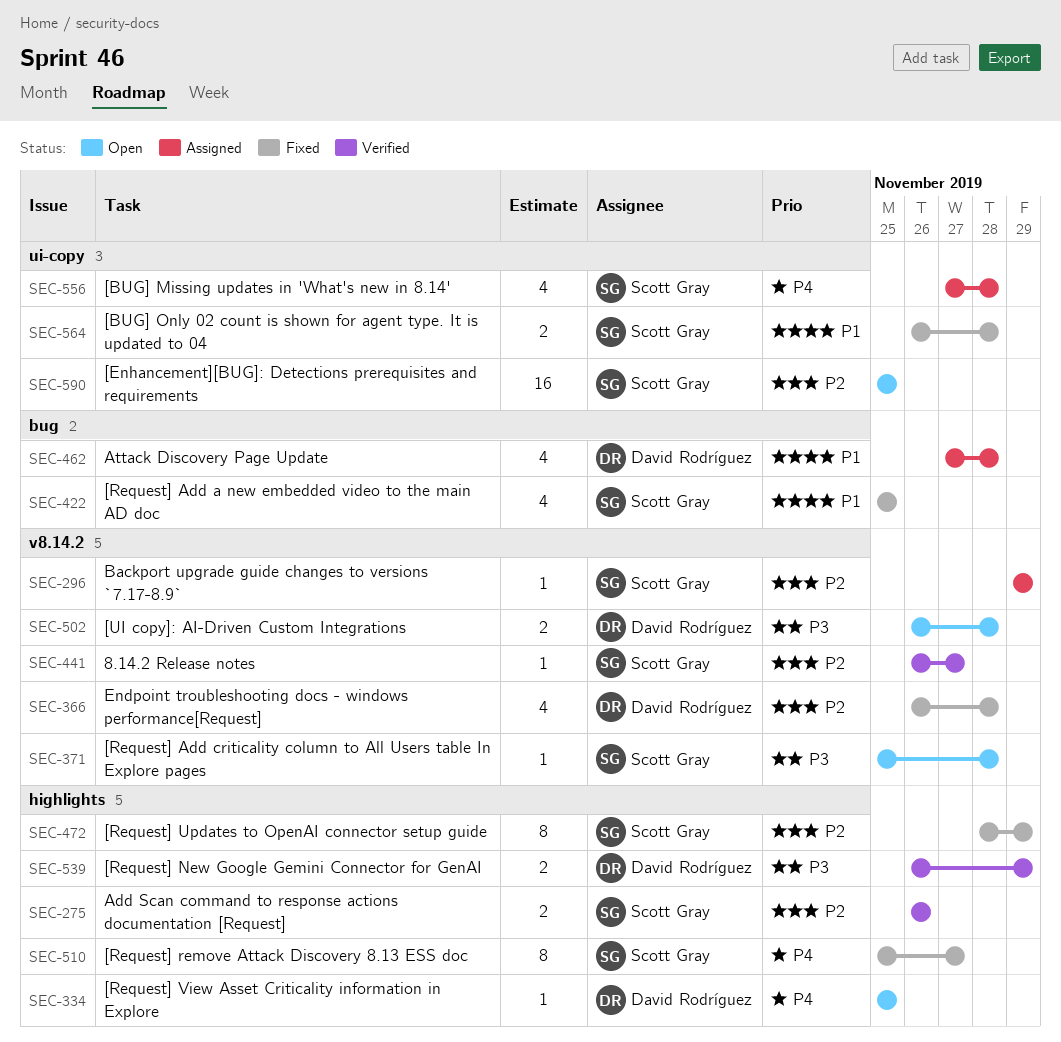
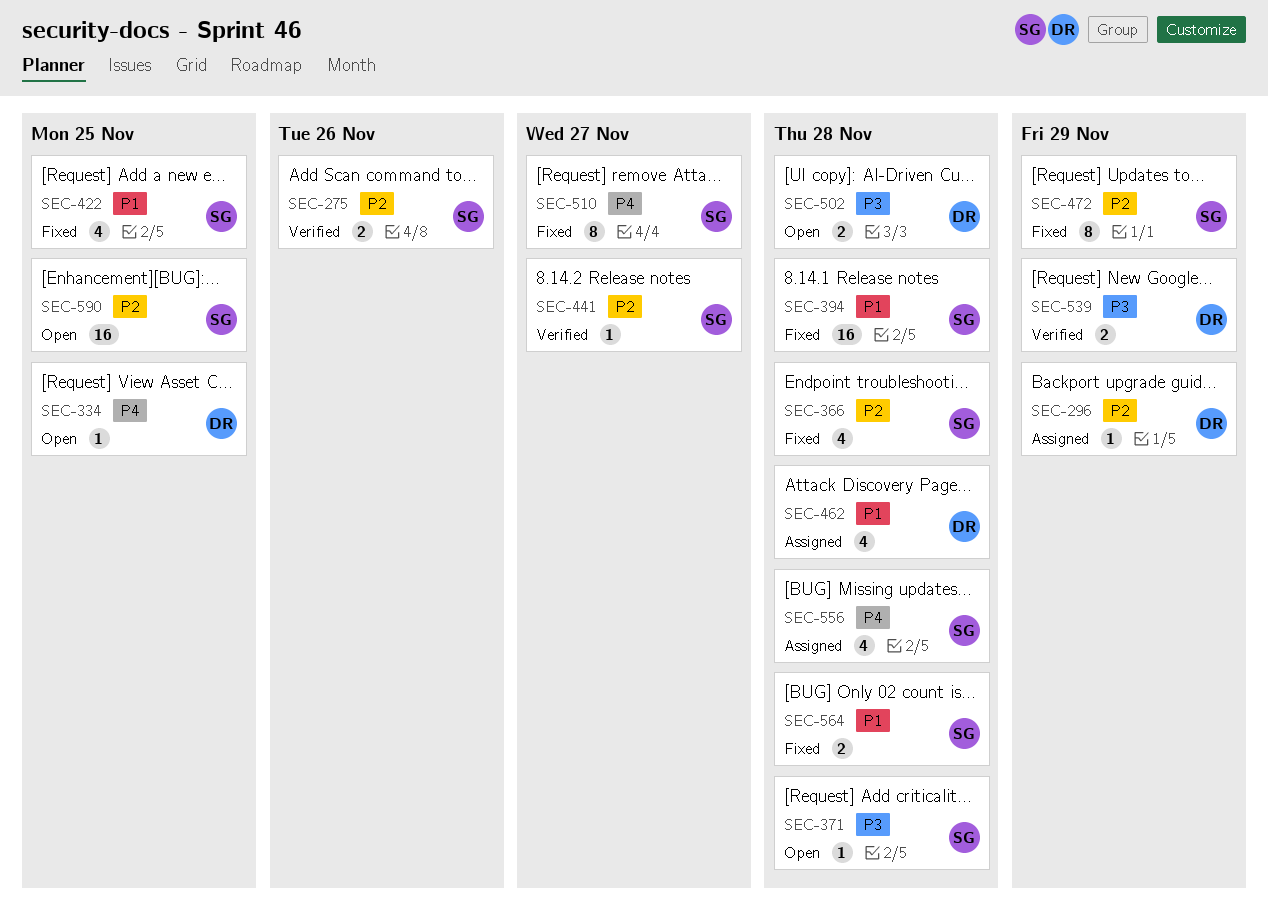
SEC-296, owner: Scott Gray -> David Rodríguez
SEC-366, owner: David Rodríguez -> Scott Gray
SEC-394: none -> present

